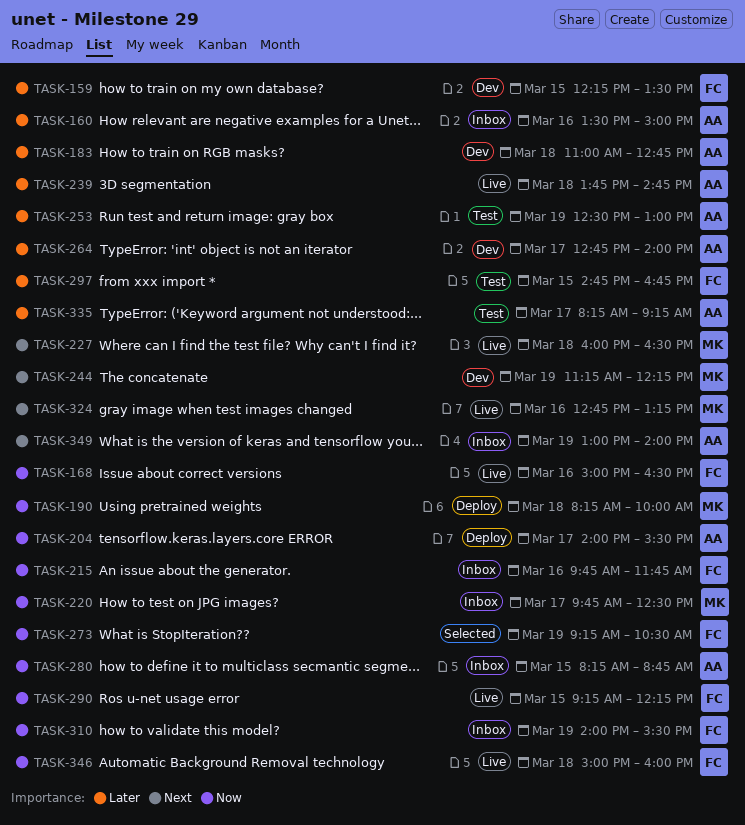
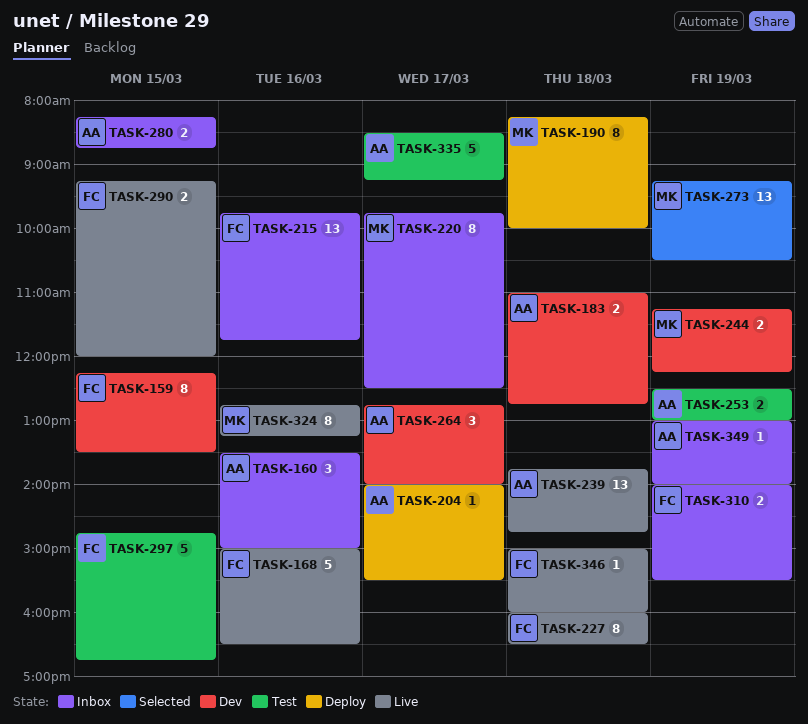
TASK-227, owner: MK -> FC
TASK-273, owner: FC -> MK
TASK-290, ends: 12:15 -> 12:00
TASK-335, begins: 08:15 -> 08:30

